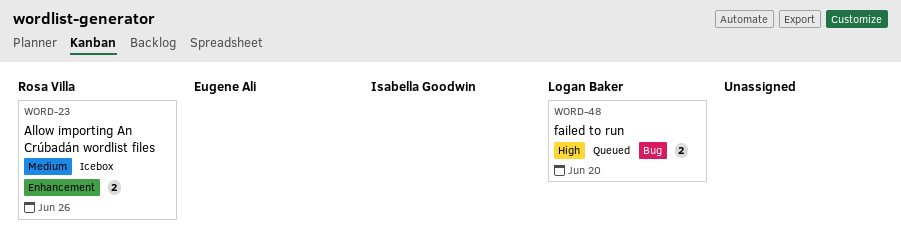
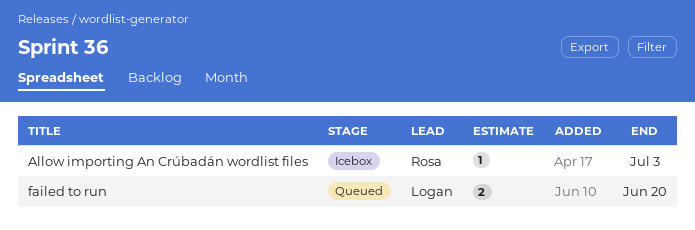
Allow importing An Crúbadán wordlist files, estimate: 2 -> 1
Allow importing An Crúbadán wordlist files, due: Jun 26 -> Jul 3

